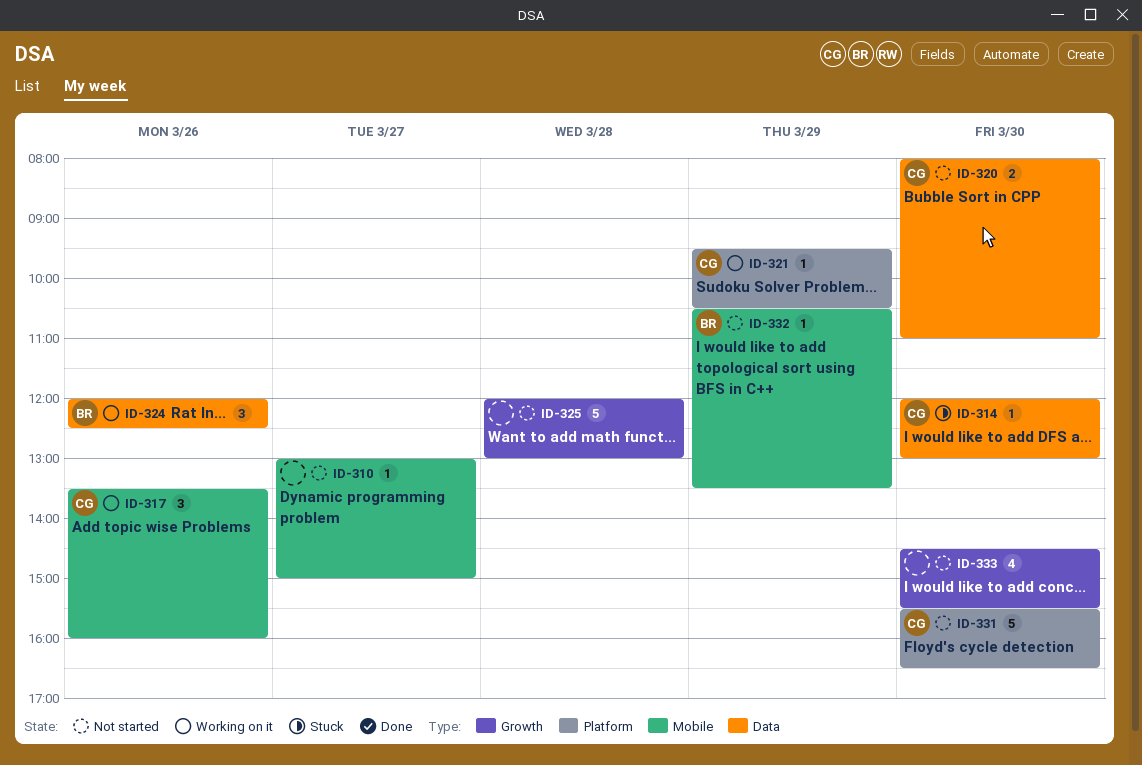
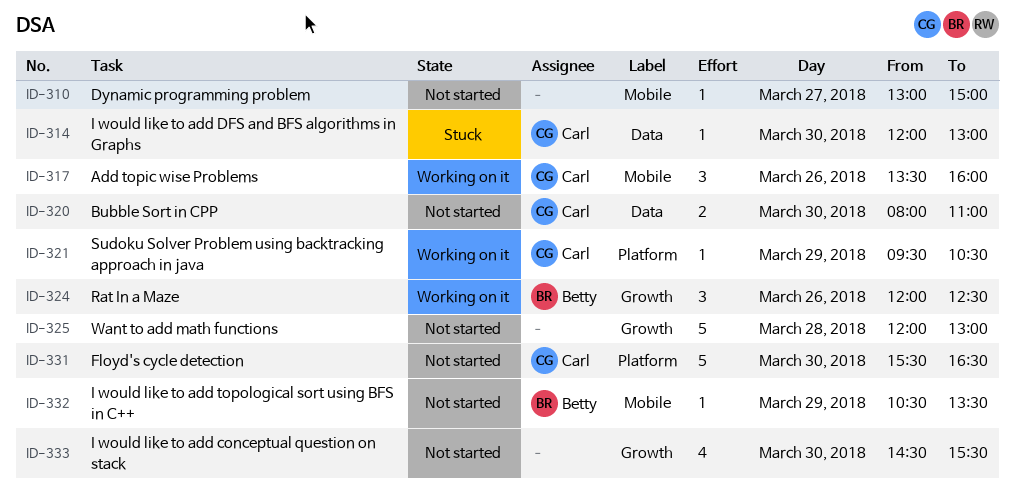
ID-324, label: Data -> Growth

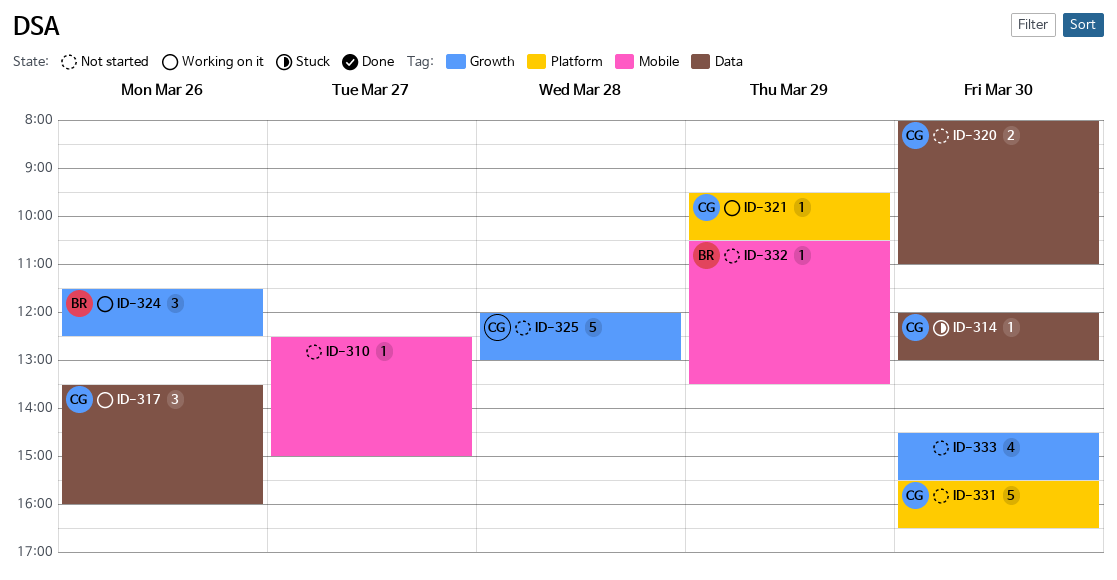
ID-310, begins: 13:00 -> 12:30
ID-317, label: Mobile -> Data
ID-324, begins: 12:00 -> 11:30
ID-325, owner: none -> Carl

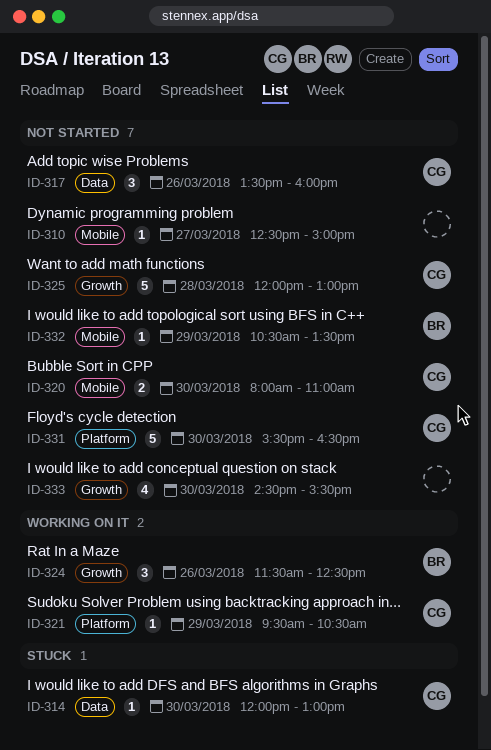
ID-317, status: Working on it -> Not started
ID-320, label: Data -> Mobile

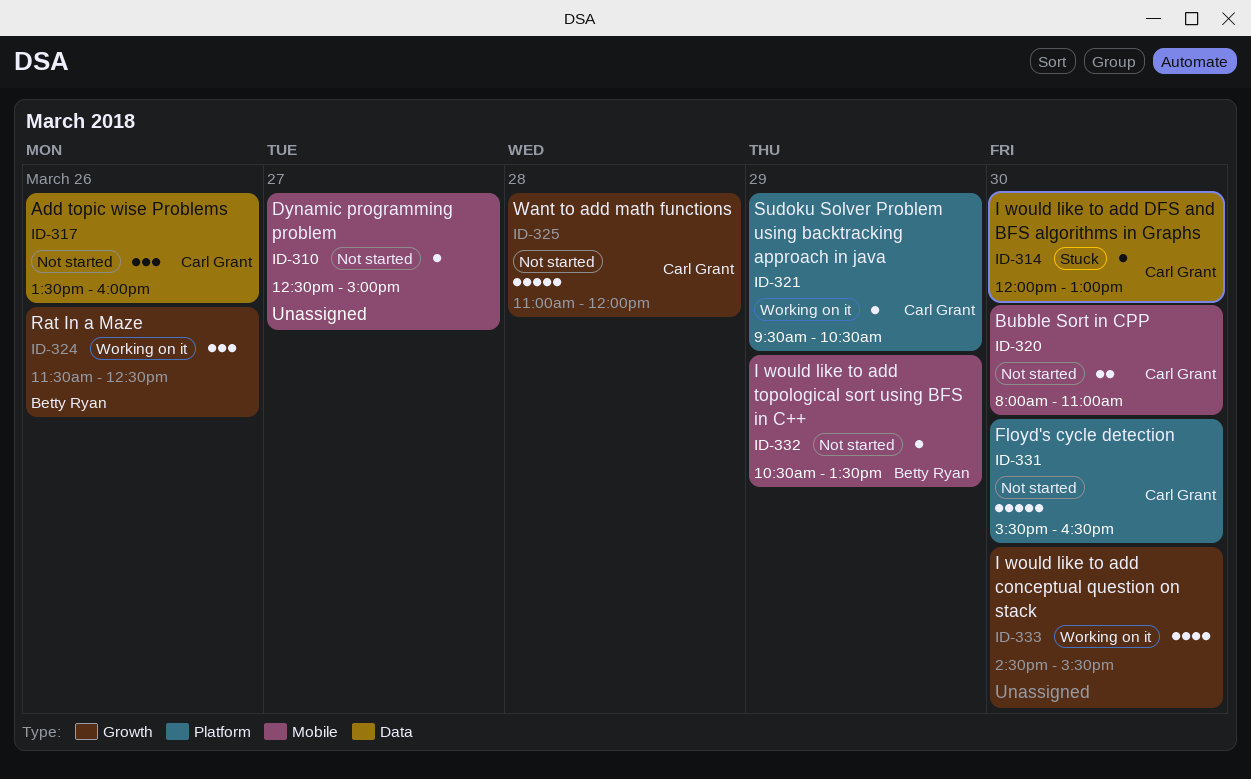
ID-325, begins: 12:00 -> 11:00
ID-325, ends: 13:00 -> 12:00
ID-333, status: Not started -> Working on it

